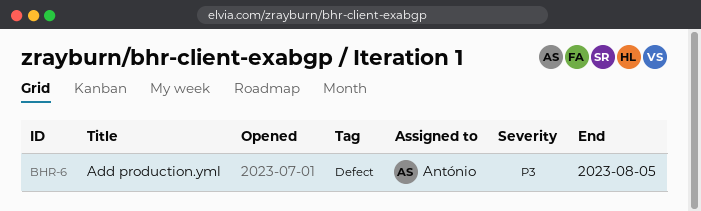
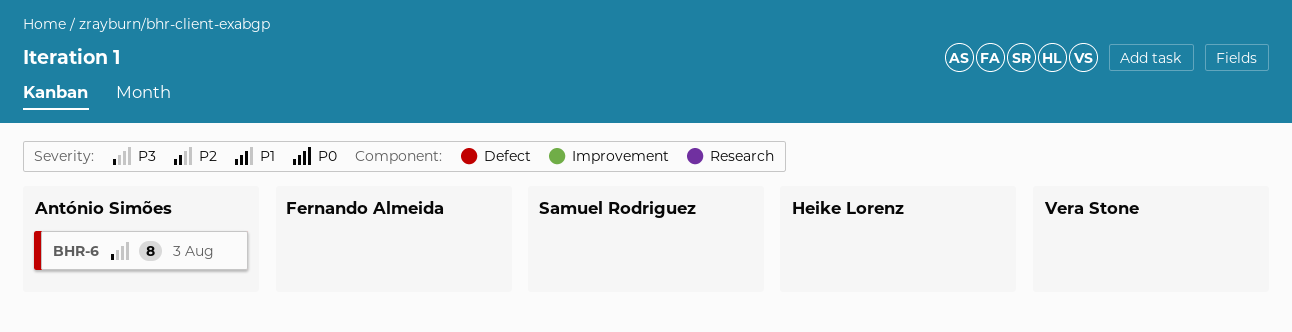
BHR-6, due: Aug 5 -> Aug 3

